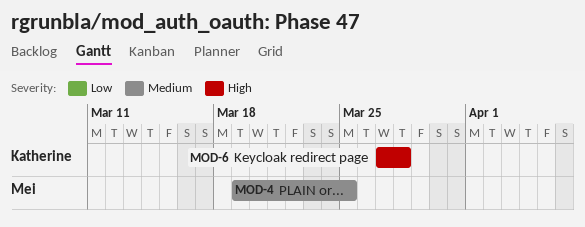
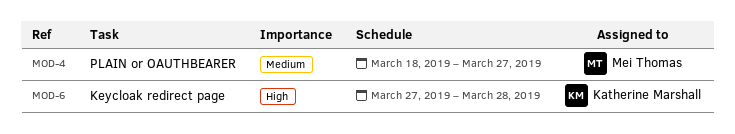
MOD-4, start: Mar 19 -> Mar 18
MOD-4, due: Mar 25 -> Mar 27

